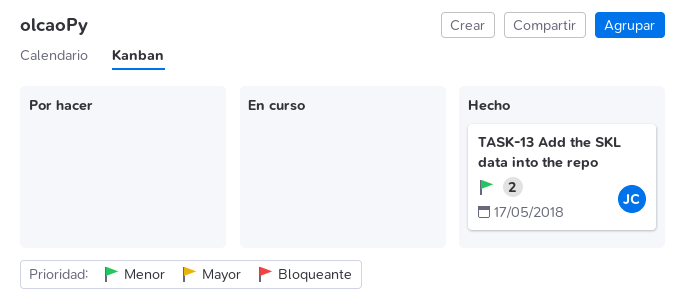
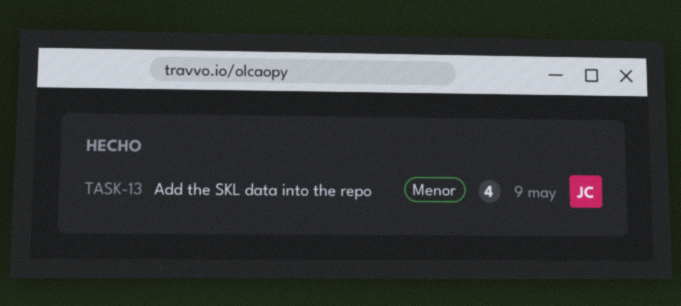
TASK-13, estimate: 2 -> 4
TASK-13, due: May 17 -> May 9

